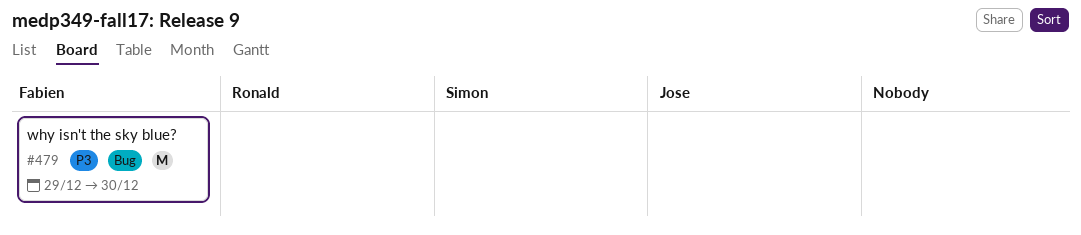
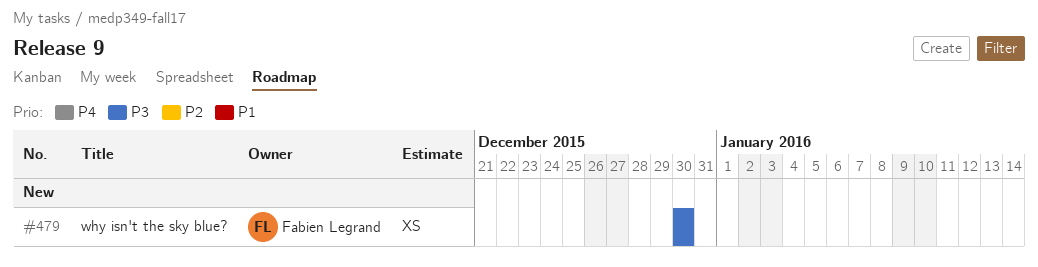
#479, estimate: M -> XS
#479, start: Dec 29 -> Dec 30

